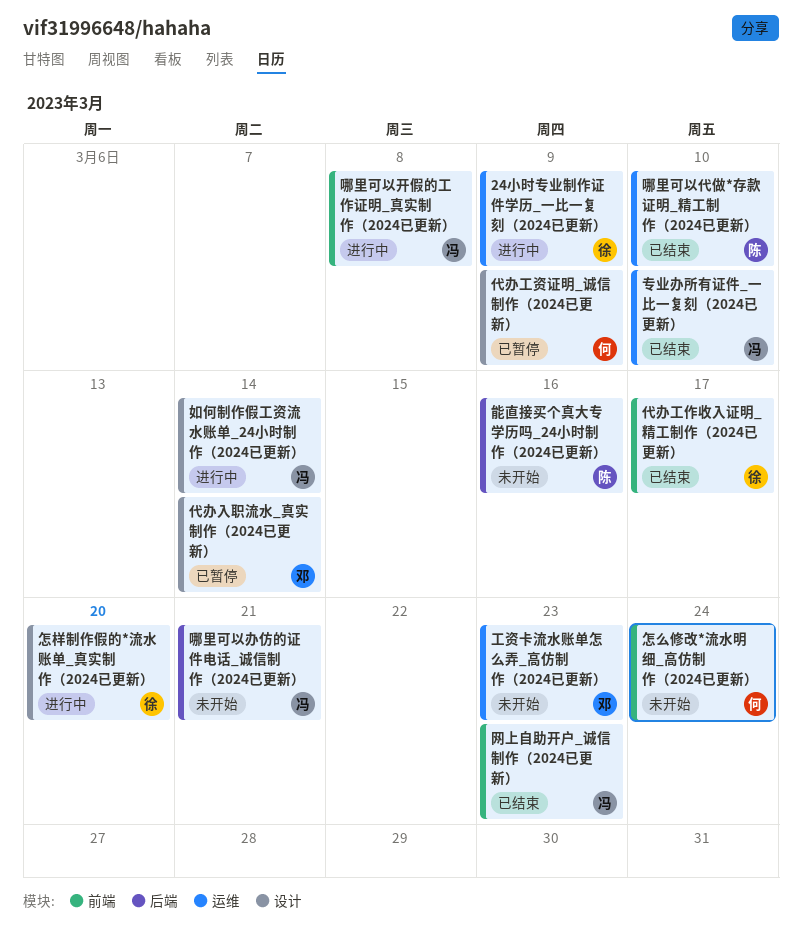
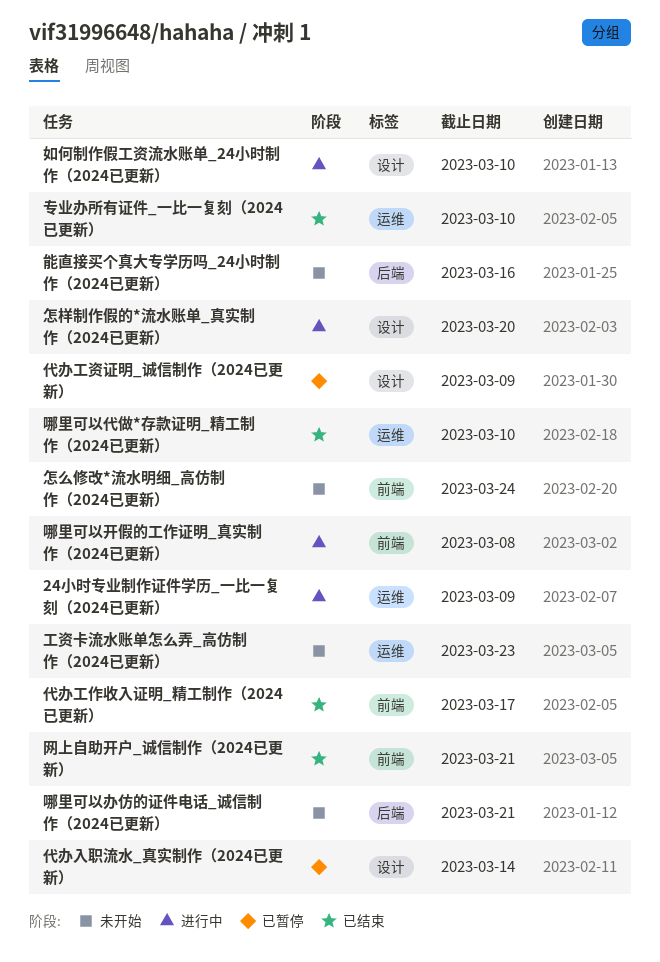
如何制作假工资流水账单_24小时制作（2024已更新）, due: Mar 14 -> Mar 10
网上自助开户_诚信制作（2024已更新）, due: Mar 23 -> Mar 21

